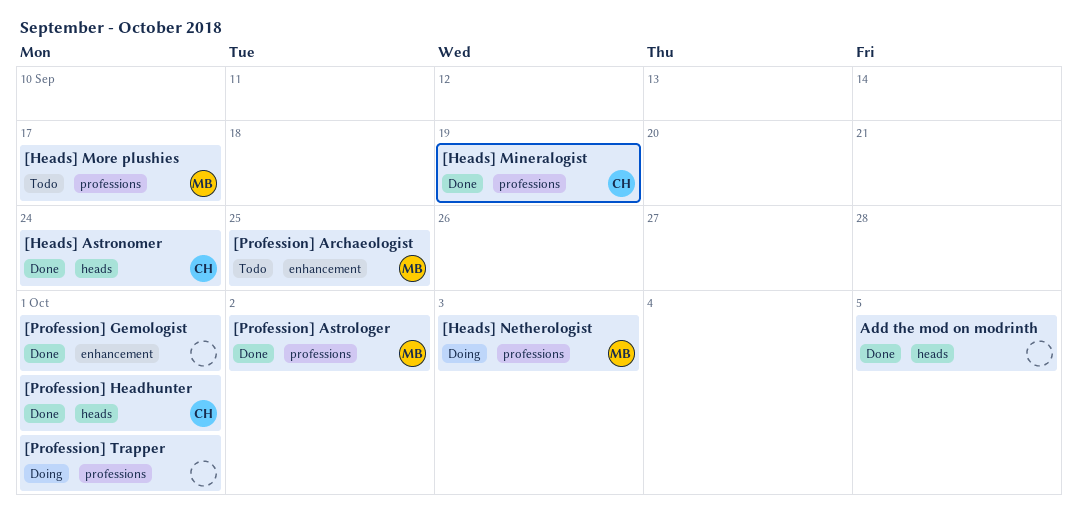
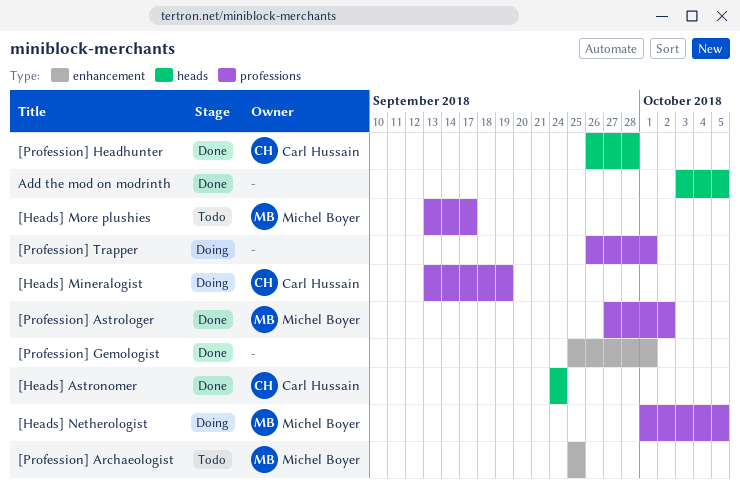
[Heads] Mineralogist, status: Done -> Doing
[Heads] Netherologist, due: Oct 3 -> Oct 5
[Profession] Headhunter, due: Oct 1 -> Sep 28

